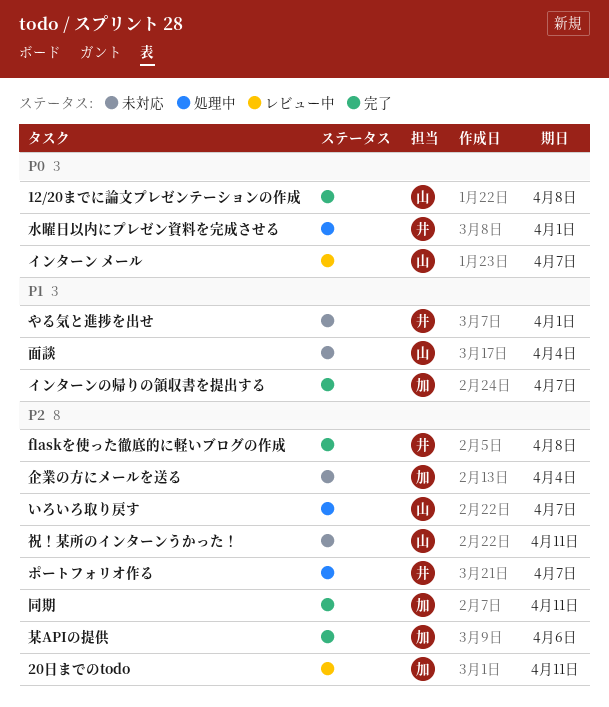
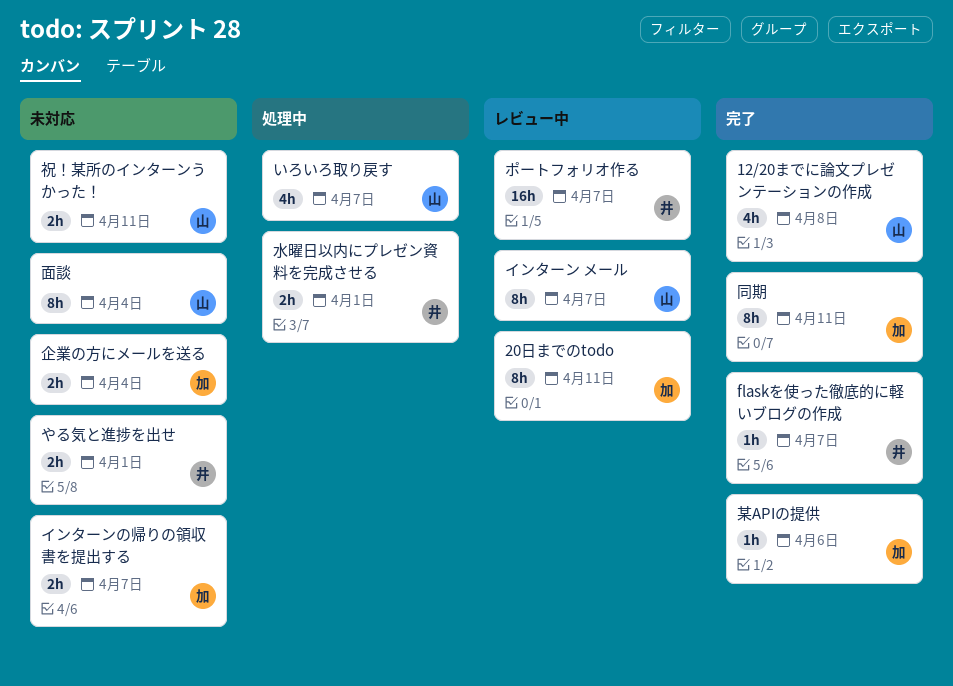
flaskを使った徹底的に軽いブログの作成, due: Apr 8 -> Apr 7
インターンの帰りの領収書を提出する, status: 完了 -> 未対応
ポートフォリオ作る, status: 処理中 -> レビュー中

